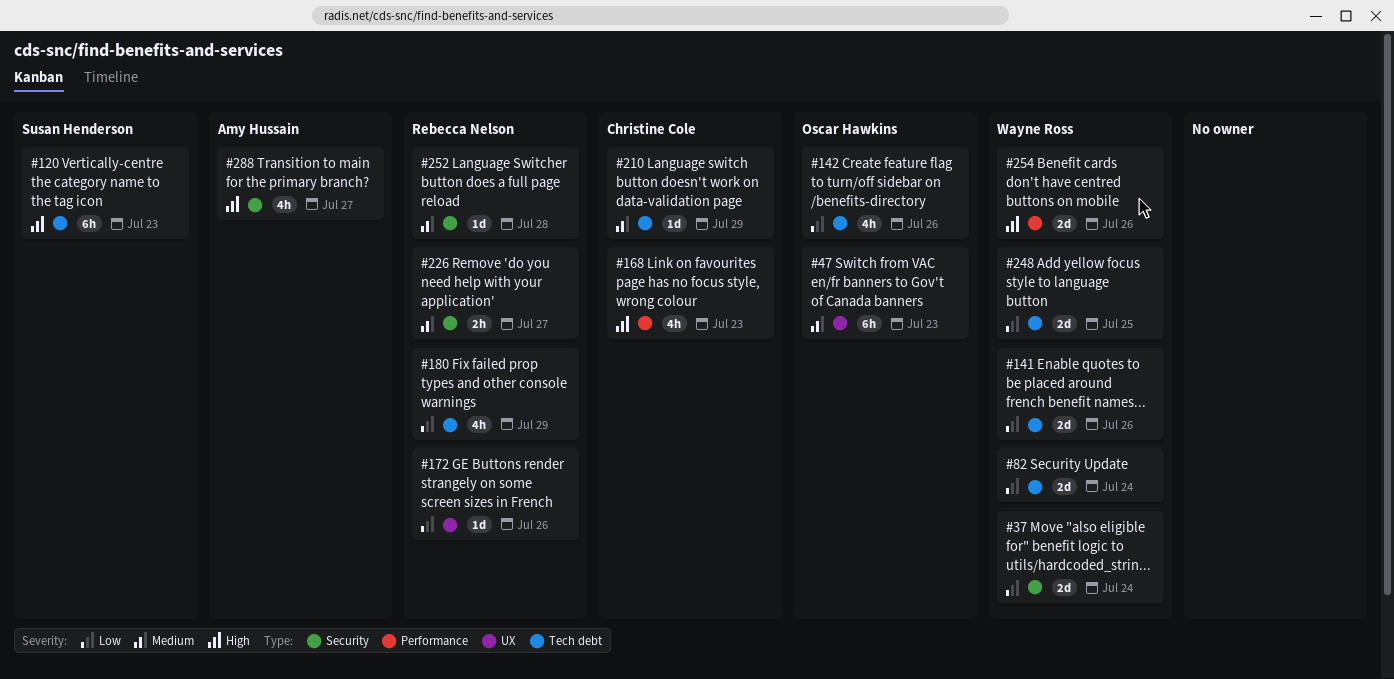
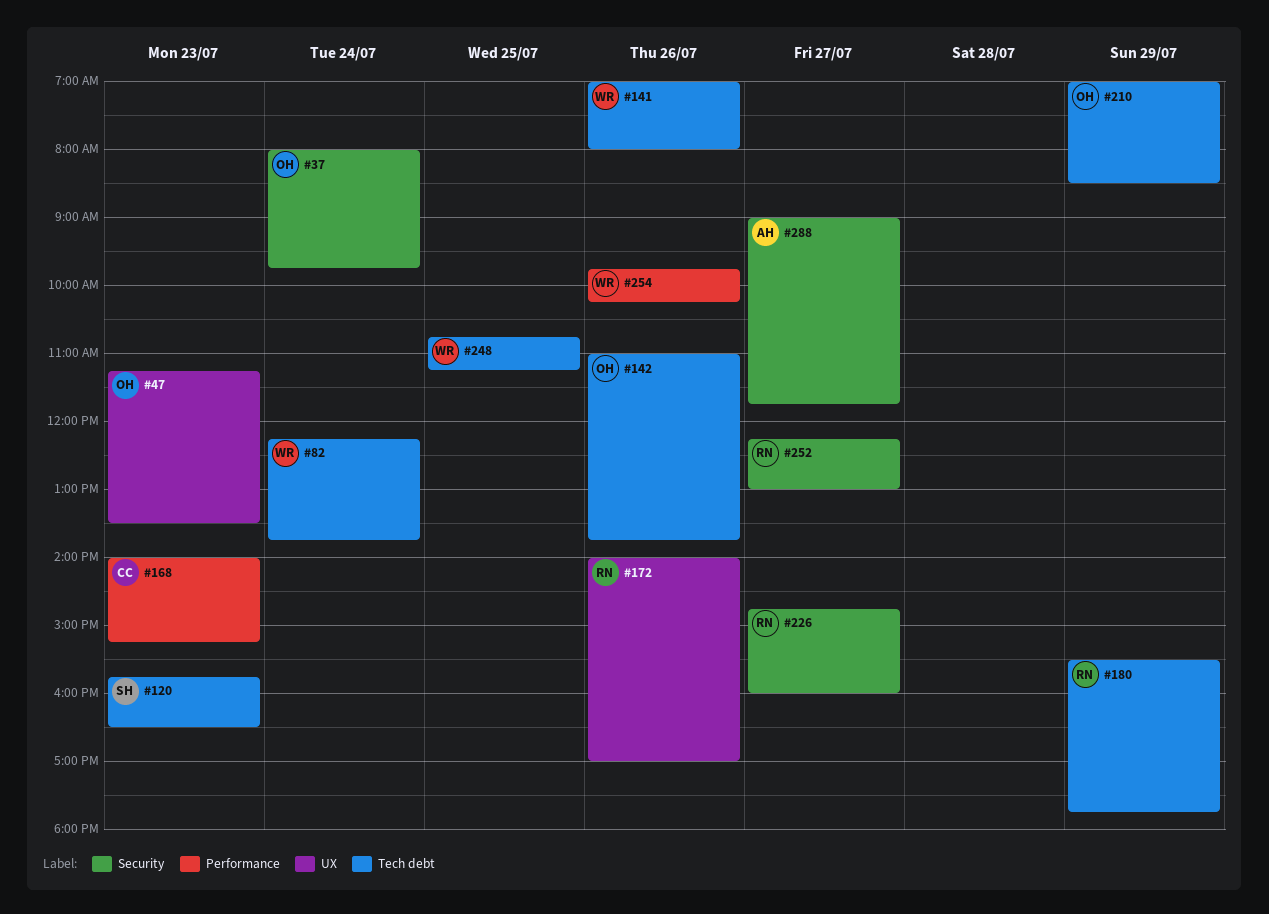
#37, owner: Wayne Ross -> Oscar Hawkins
#210, owner: Christine Cole -> Oscar Hawkins
#252, day: Jul 28 -> Jul 27

